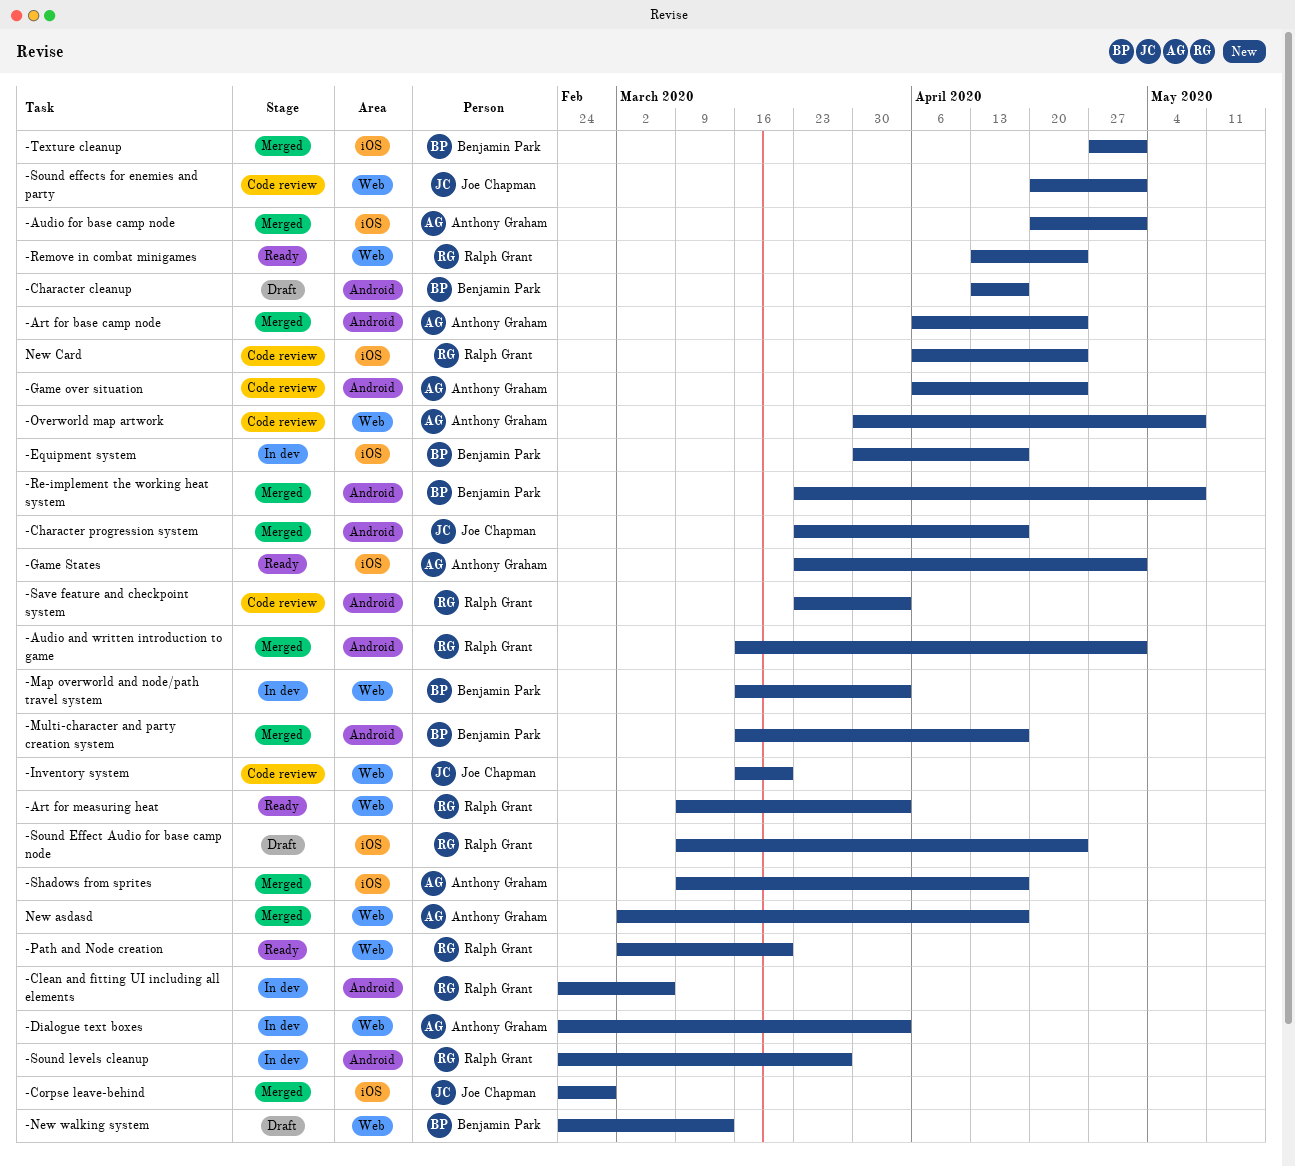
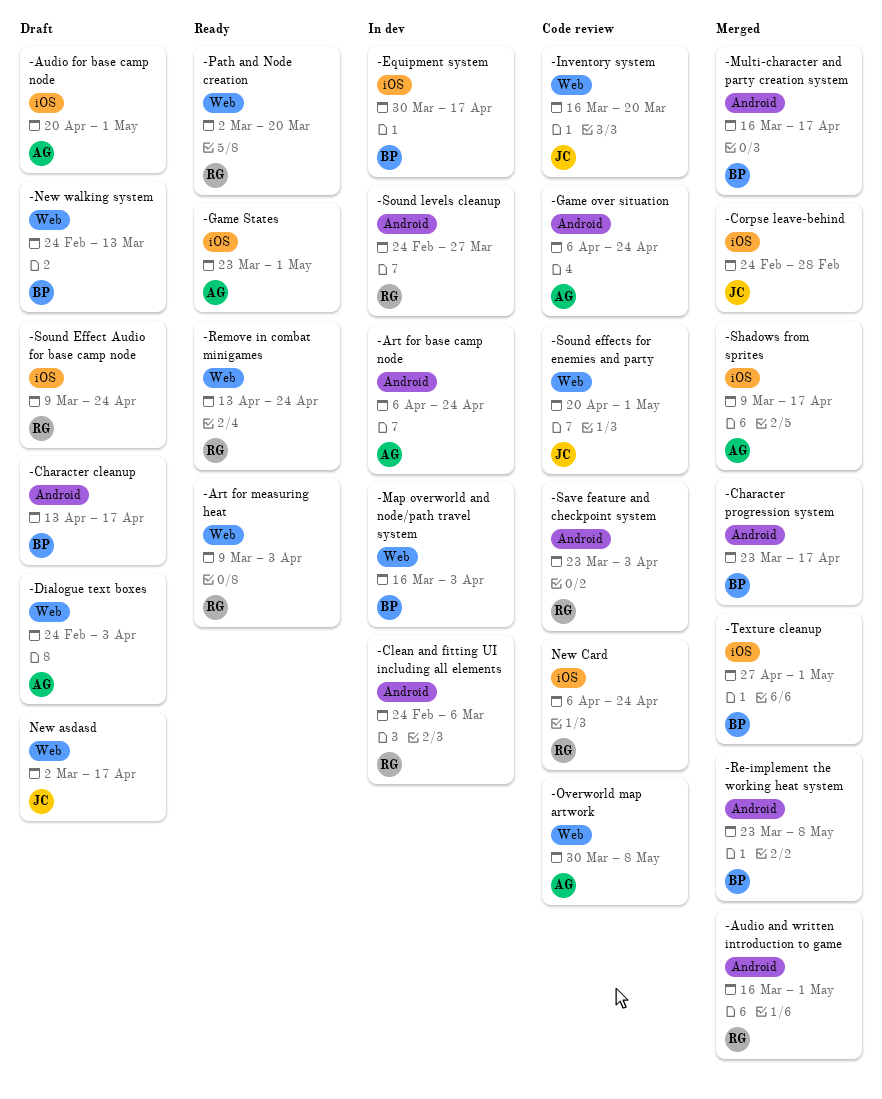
-Art for base camp node, status: Merged -> In dev
-Audio for base camp node, status: Merged -> Draft
-Character progression system, owner: Joe Chapman -> Benjamin Park
-Dialogue text boxes, status: In dev -> Draft
New asdasd, status: Merged -> Draft
New asdasd, owner: Anthony Graham -> Joe Chapman

